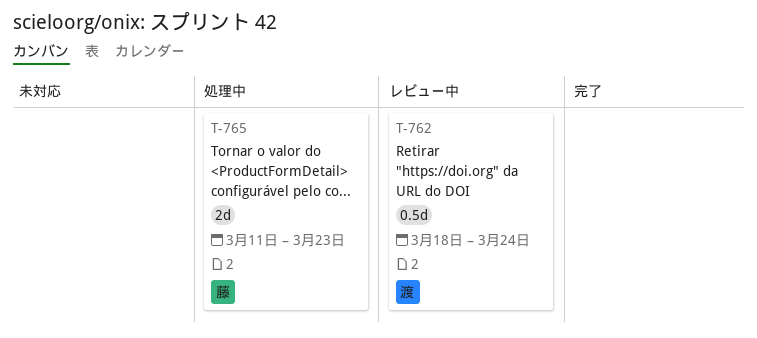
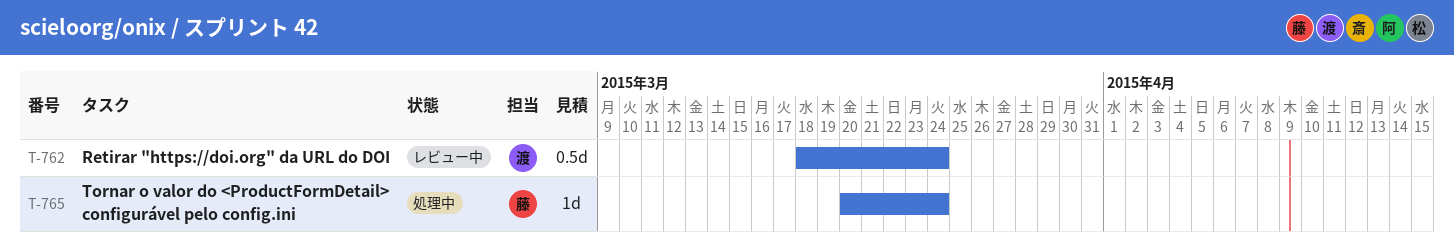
T-765, estimate: 2d -> 1d
T-765, start: Mar 11 -> Mar 20
T-765, due: Mar 23 -> Mar 24

